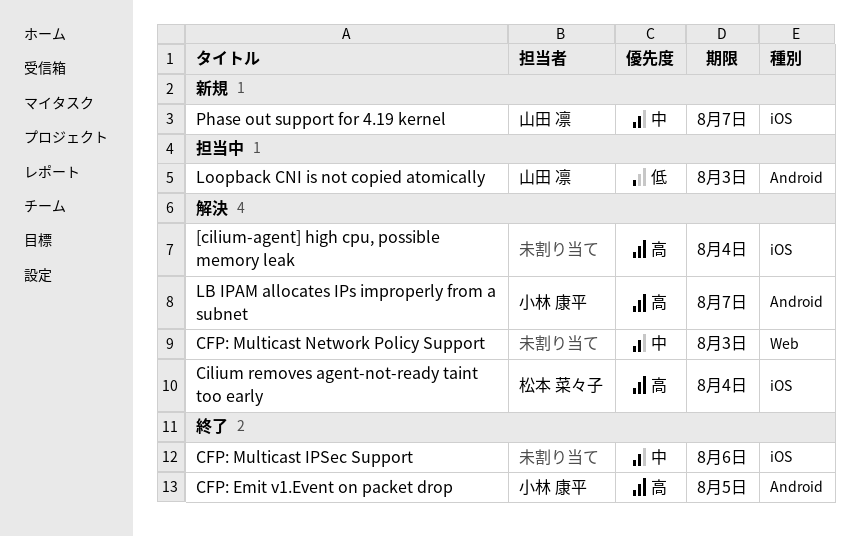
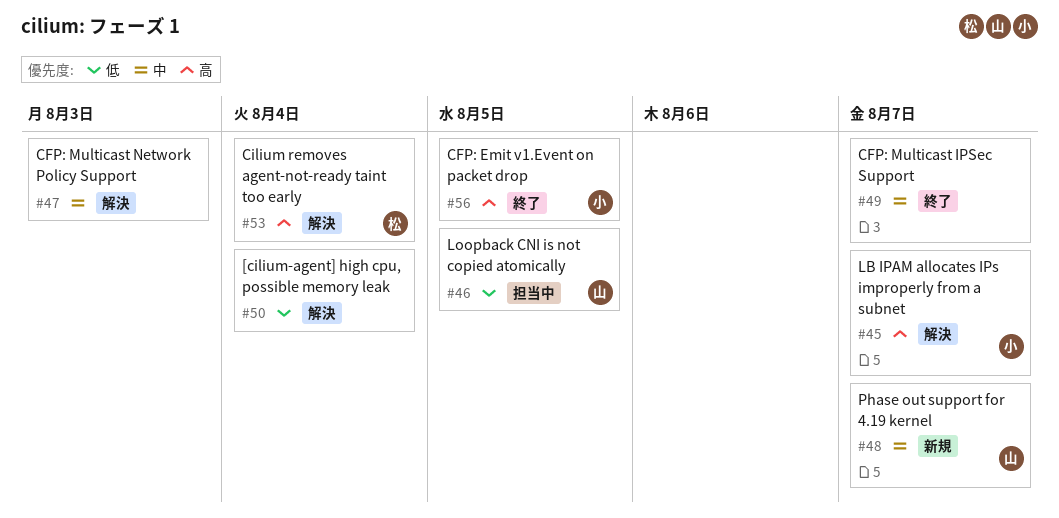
[cilium-agent] high cpu, possible memory leak, priority: 高 -> 低
CFP: Multicast IPSec Support, due: Aug 6 -> Aug 7
Loopback CNI is not copied atomically, due: Aug 3 -> Aug 5

